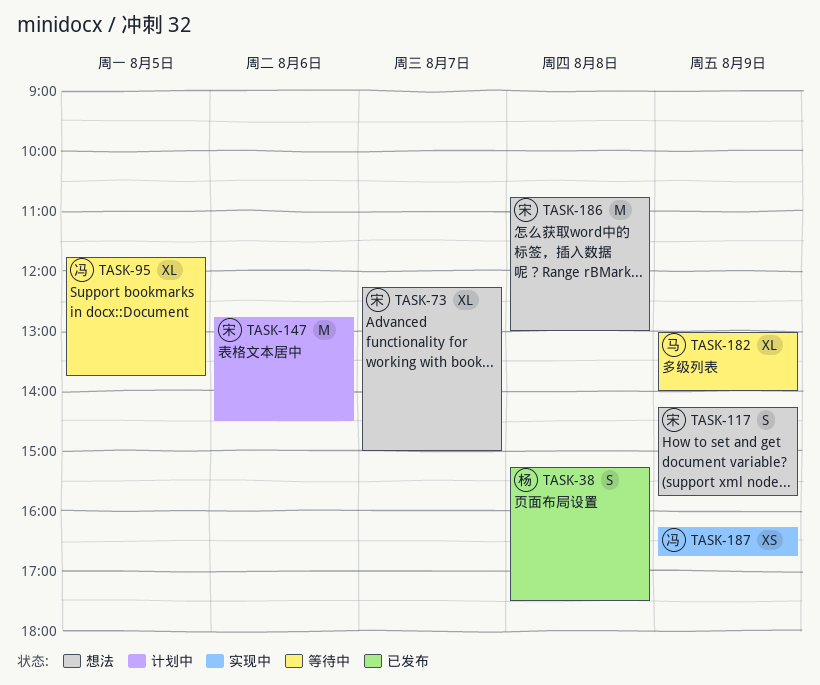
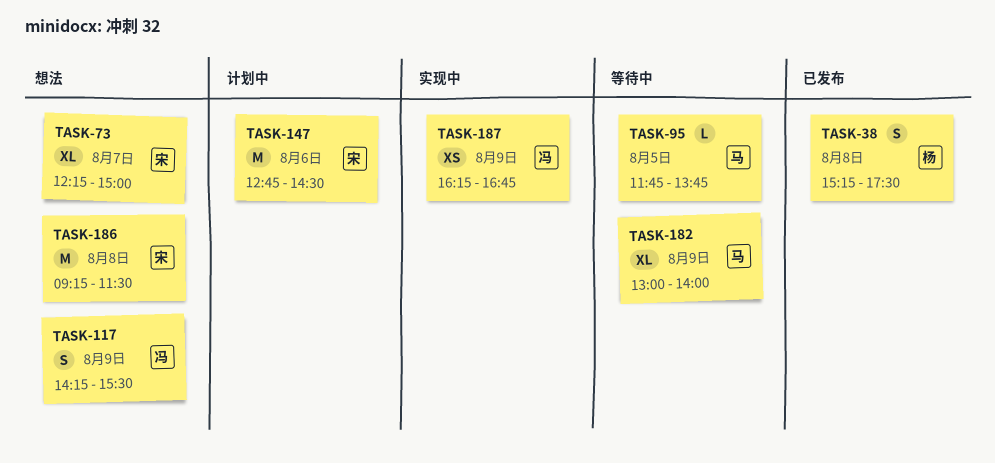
TASK-95, owner: 冯 -> 马
TASK-95, estimate: XL -> L
TASK-117, owner: 宋 -> 冯
TASK-117, ends: 15:45 -> 15:30
TASK-186, begins: 10:45 -> 09:15
TASK-186, ends: 13:00 -> 11:30

